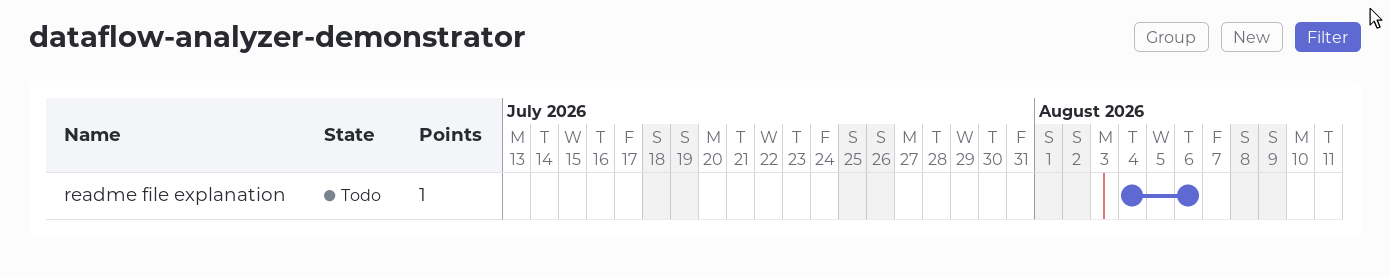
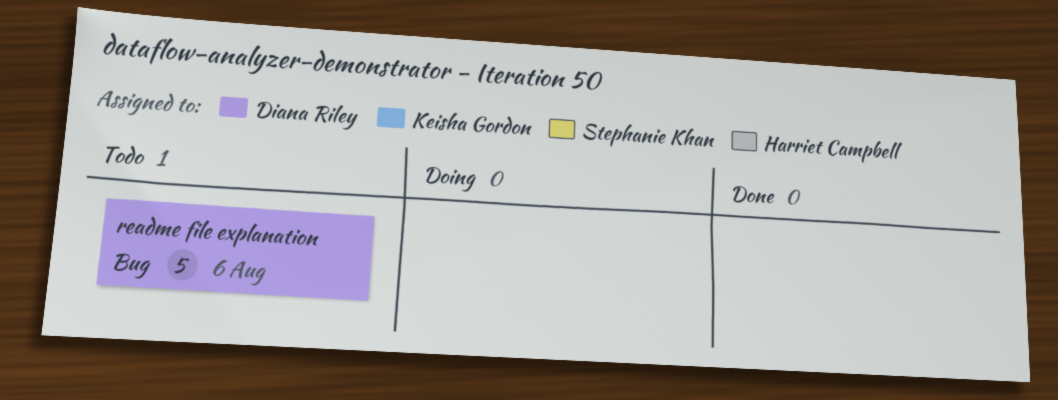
readme file explanation, estimate: 1 -> 5

